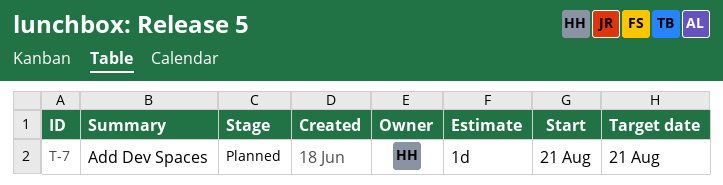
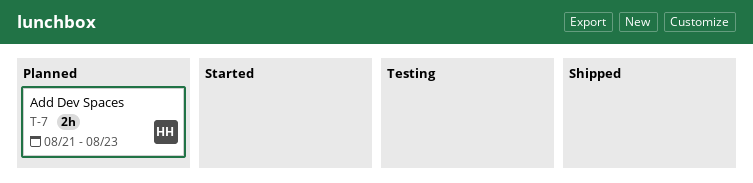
T-7, estimate: 1d -> 2h
T-7, due: Aug 21 -> Aug 23

